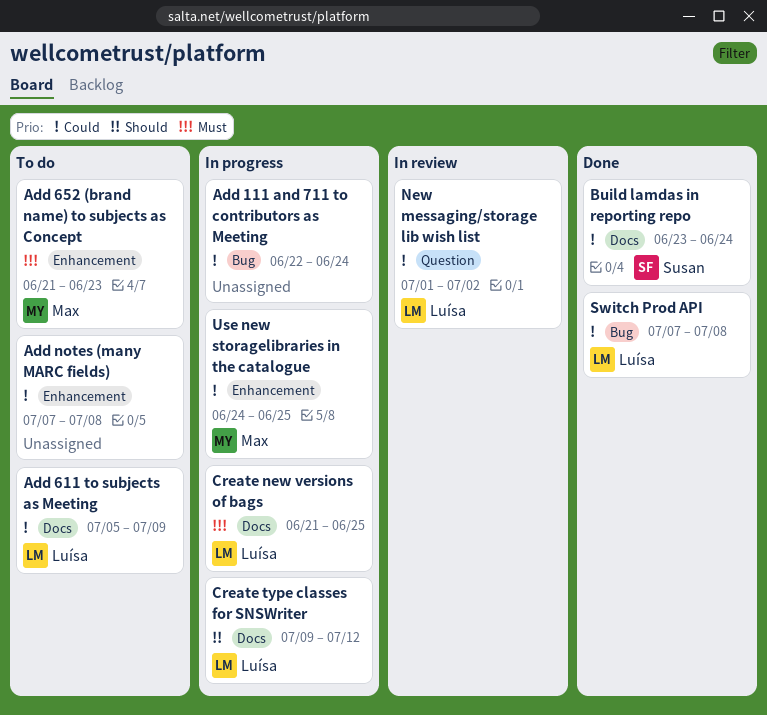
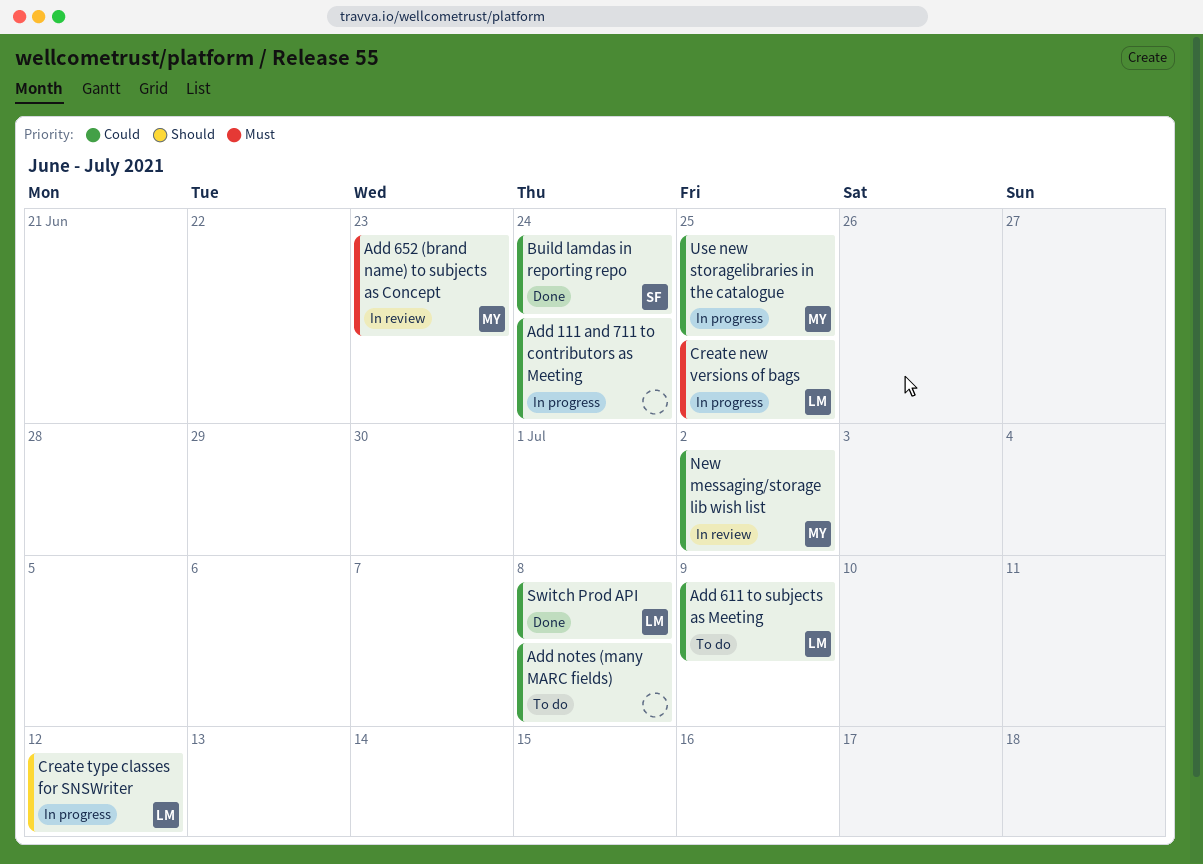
Add 652 (brand name) to subjects as Concept, status: To do -> In review
New messaging/storage lib wish list, owner: Luísa -> Max

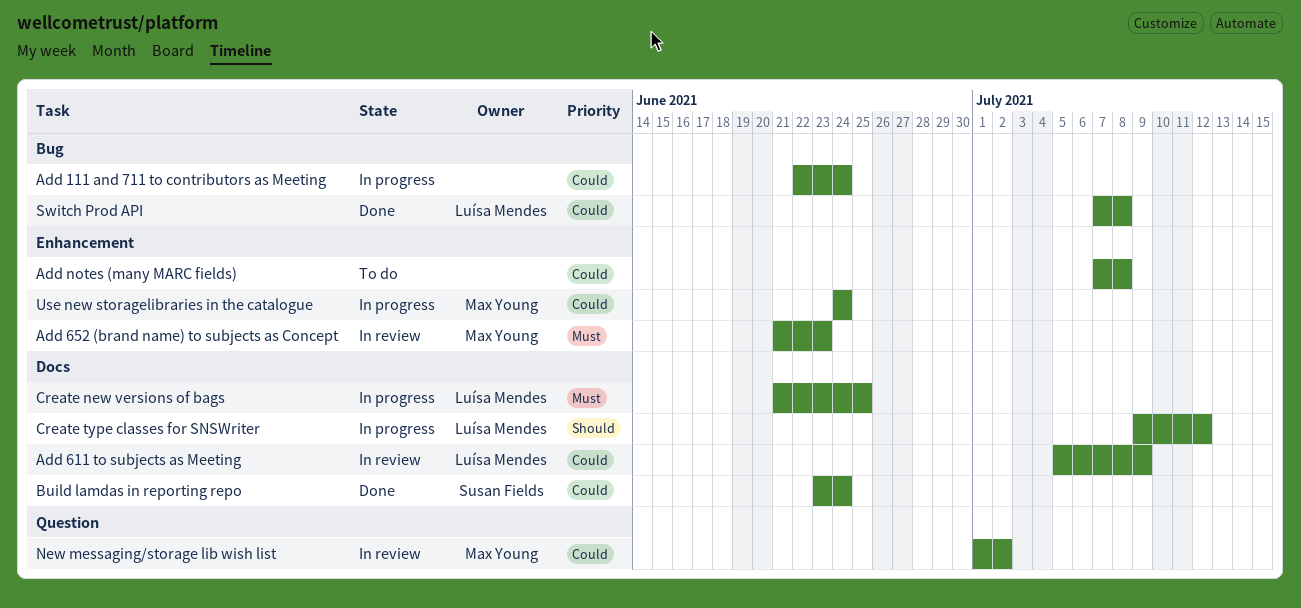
Add 611 to subjects as Meeting, status: To do -> In review
Use new storagelibraries in the catalogue, due: Jun 25 -> Jun 24

